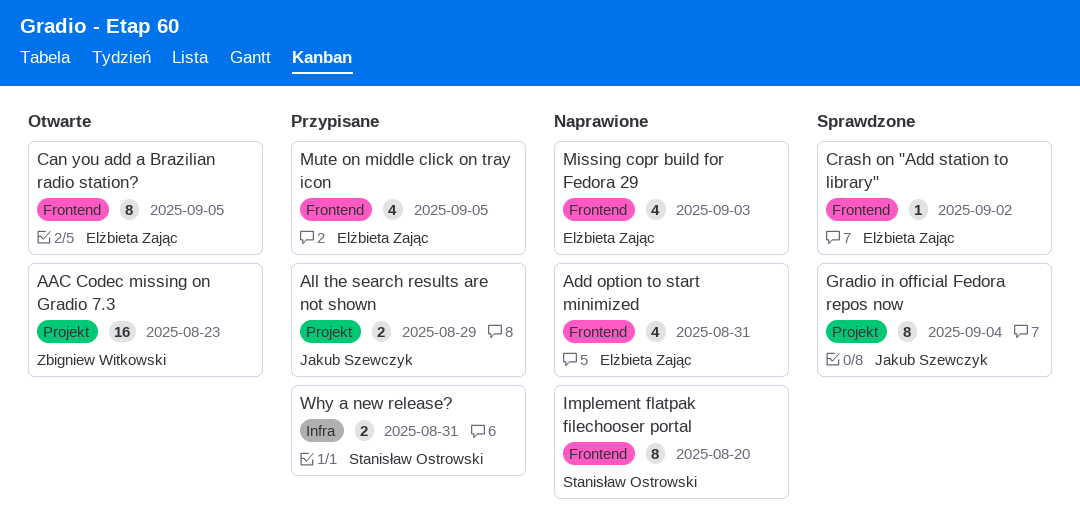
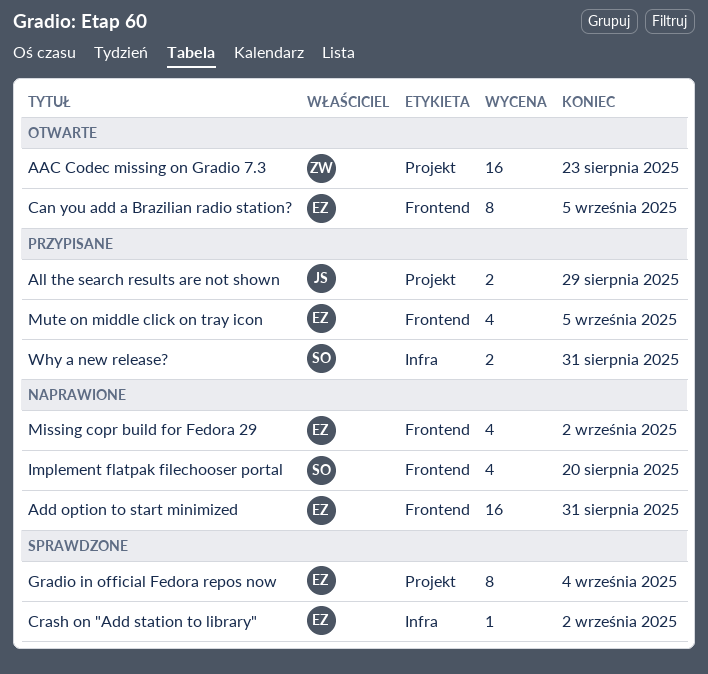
Add option to start minimized, estimate: 4 -> 16
Crash on "Add station to library", label: Frontend -> Infra
Gradio in official Fedora repos now, owner: Jakub Szewczyk -> Elżbieta Zając
Implement flatpak filechooser portal, estimate: 8 -> 4
Missing copr build for Fedora 29, due: Sep 3 -> Sep 2

